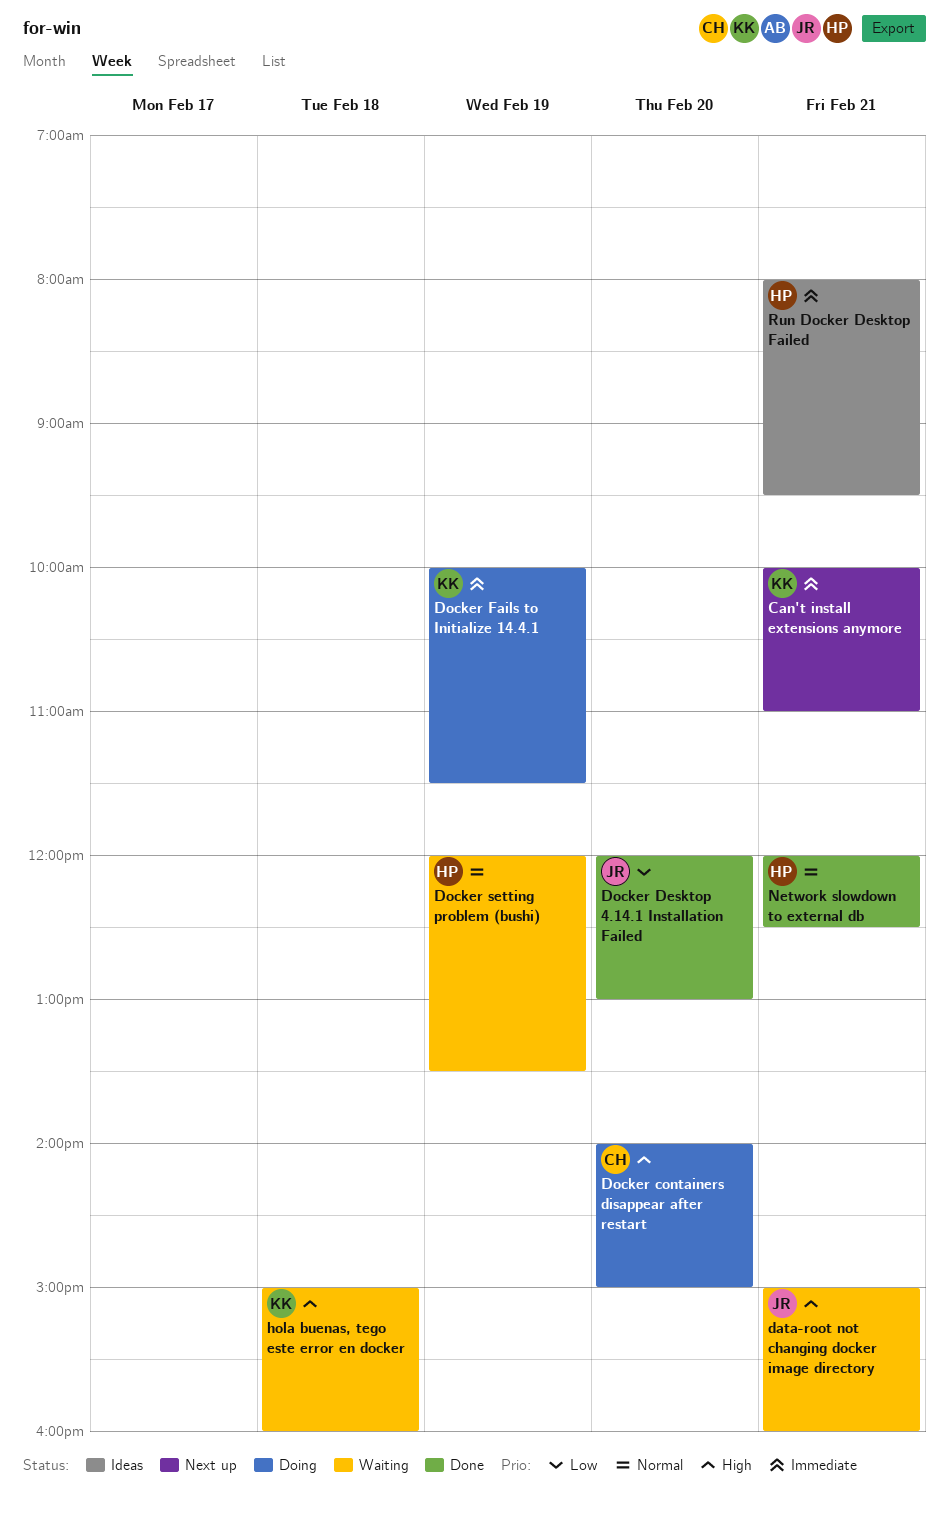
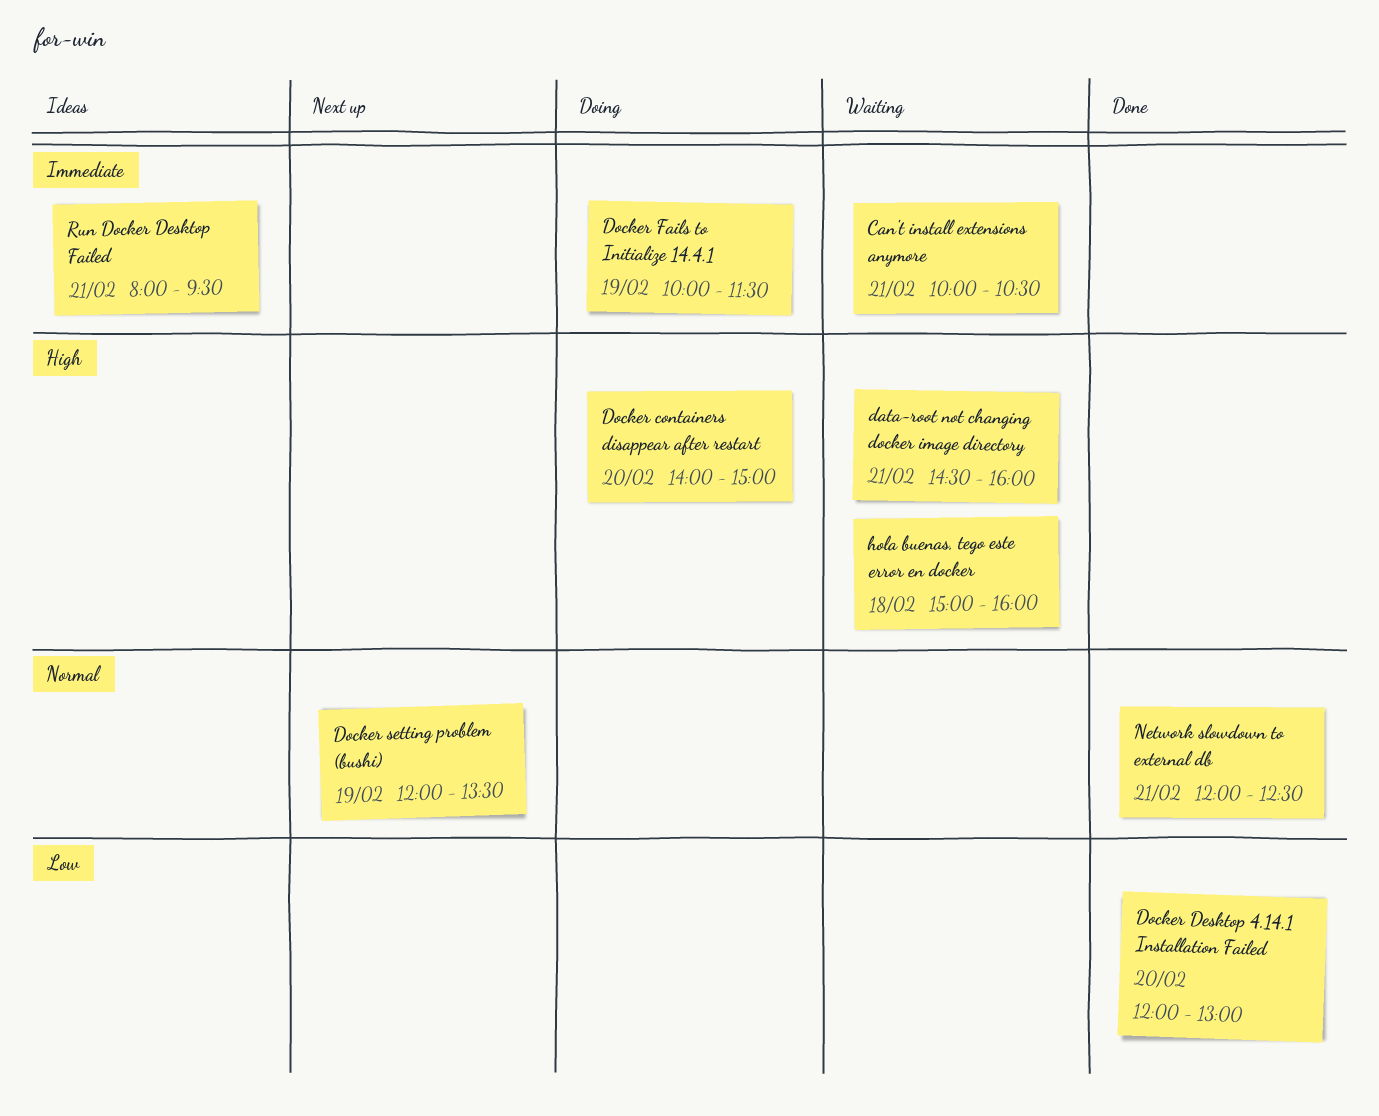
Can't install extensions anymore, status: Next up -> Waiting
Can't install extensions anymore, ends: 11:00 -> 10:30
data-root not changing docker image directory, begins: 15:00 -> 14:30
Docker setting problem (bushi), status: Waiting -> Next up

